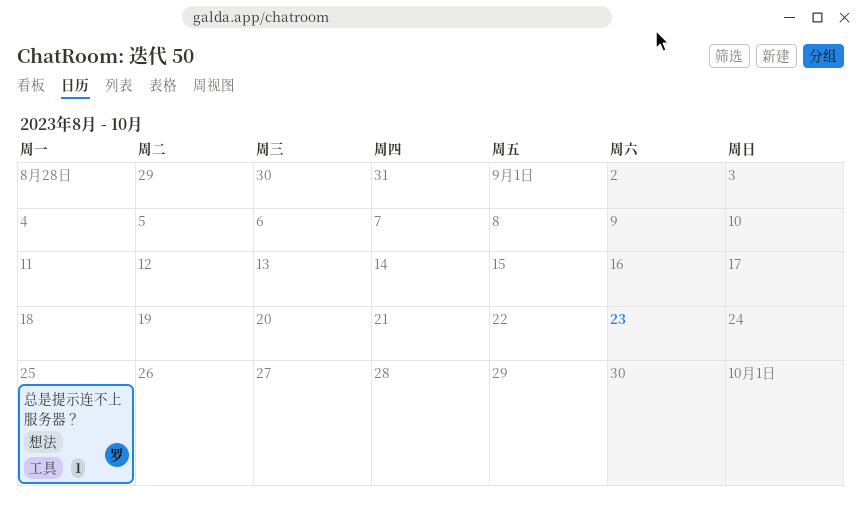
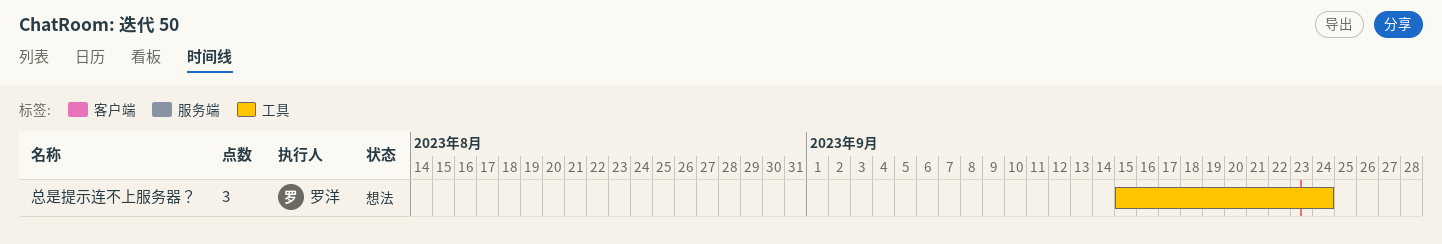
总是提示连不上服务器？, estimate: 1 -> 3
总是提示连不上服务器？, due: Sep 25 -> Sep 24

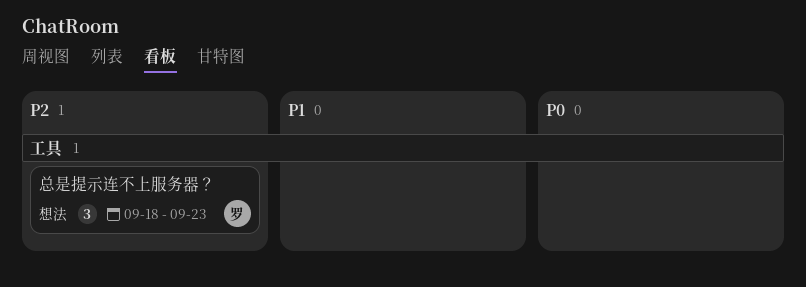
总是提示连不上服务器？, start: Sep 15 -> Sep 18
总是提示连不上服务器？, due: Sep 24 -> Sep 23

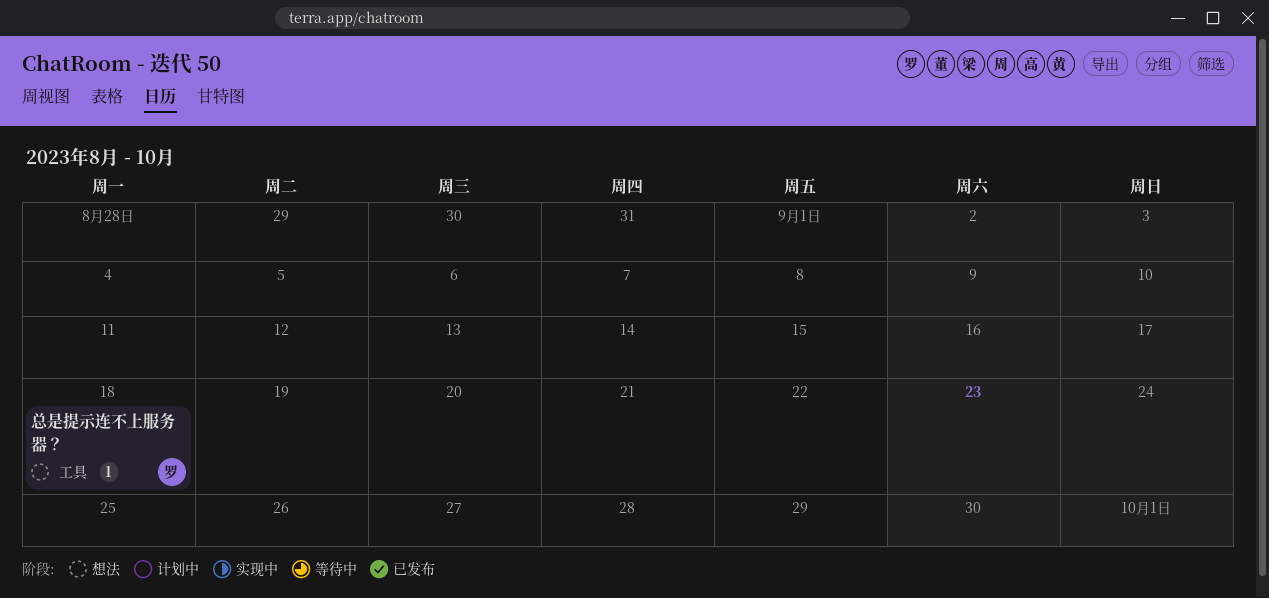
总是提示连不上服务器？, estimate: 3 -> 1
总是提示连不上服务器？, due: Sep 23 -> Sep 18

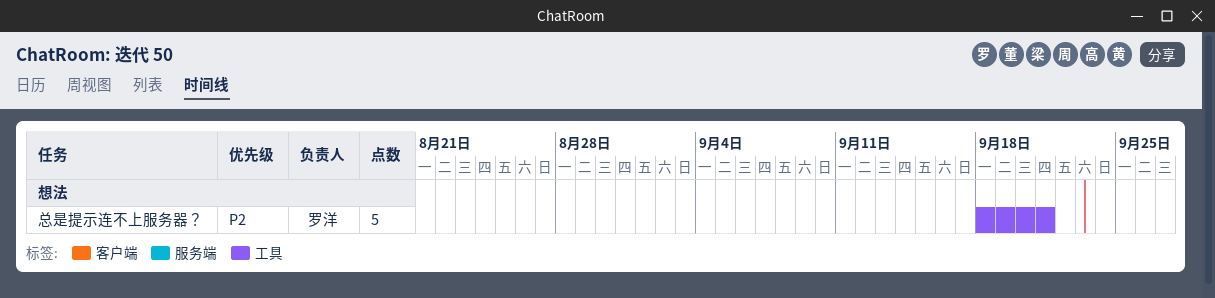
总是提示连不上服务器？, estimate: 1 -> 5
总是提示连不上服务器？, due: Sep 18 -> Sep 21

